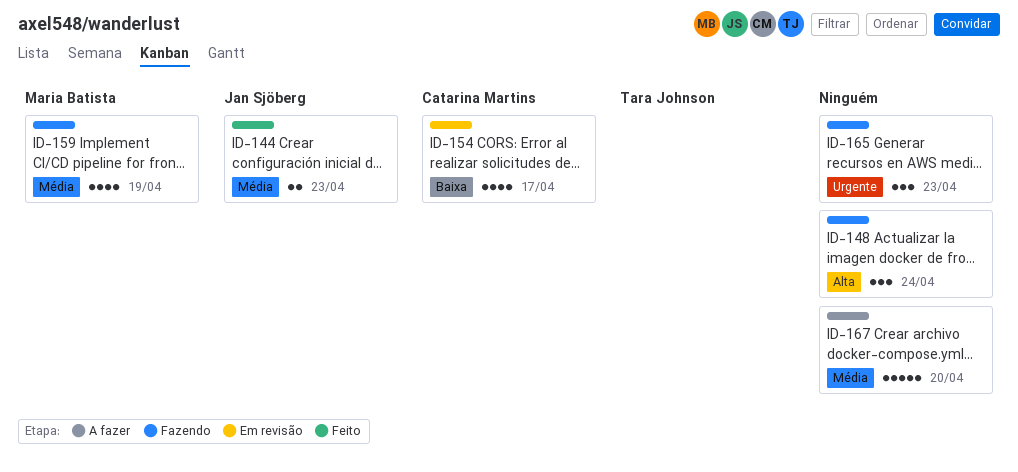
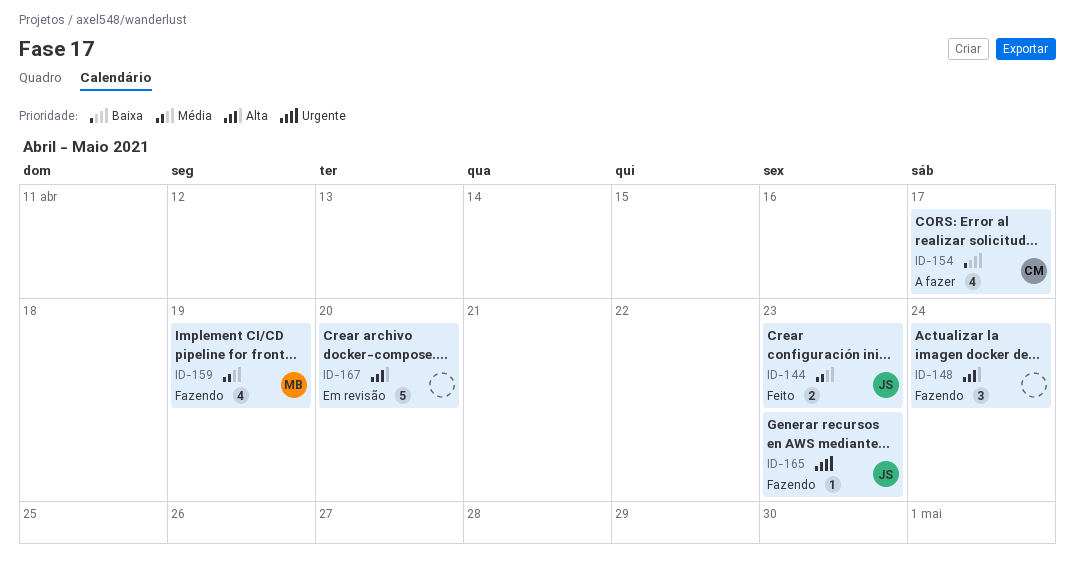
ID-154, status: Em revisão -> A fazer
ID-165, owner: none -> Jan Sjöberg
ID-165, estimate: 3 -> 1
ID-167, status: A fazer -> Em revisão
ID-167, priority: Média -> Alta

